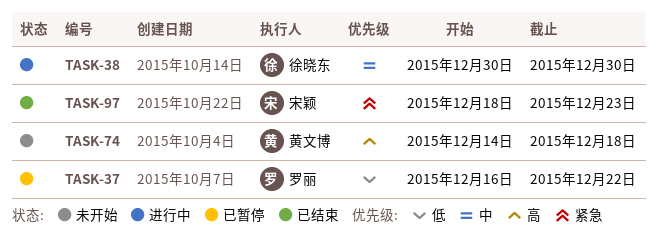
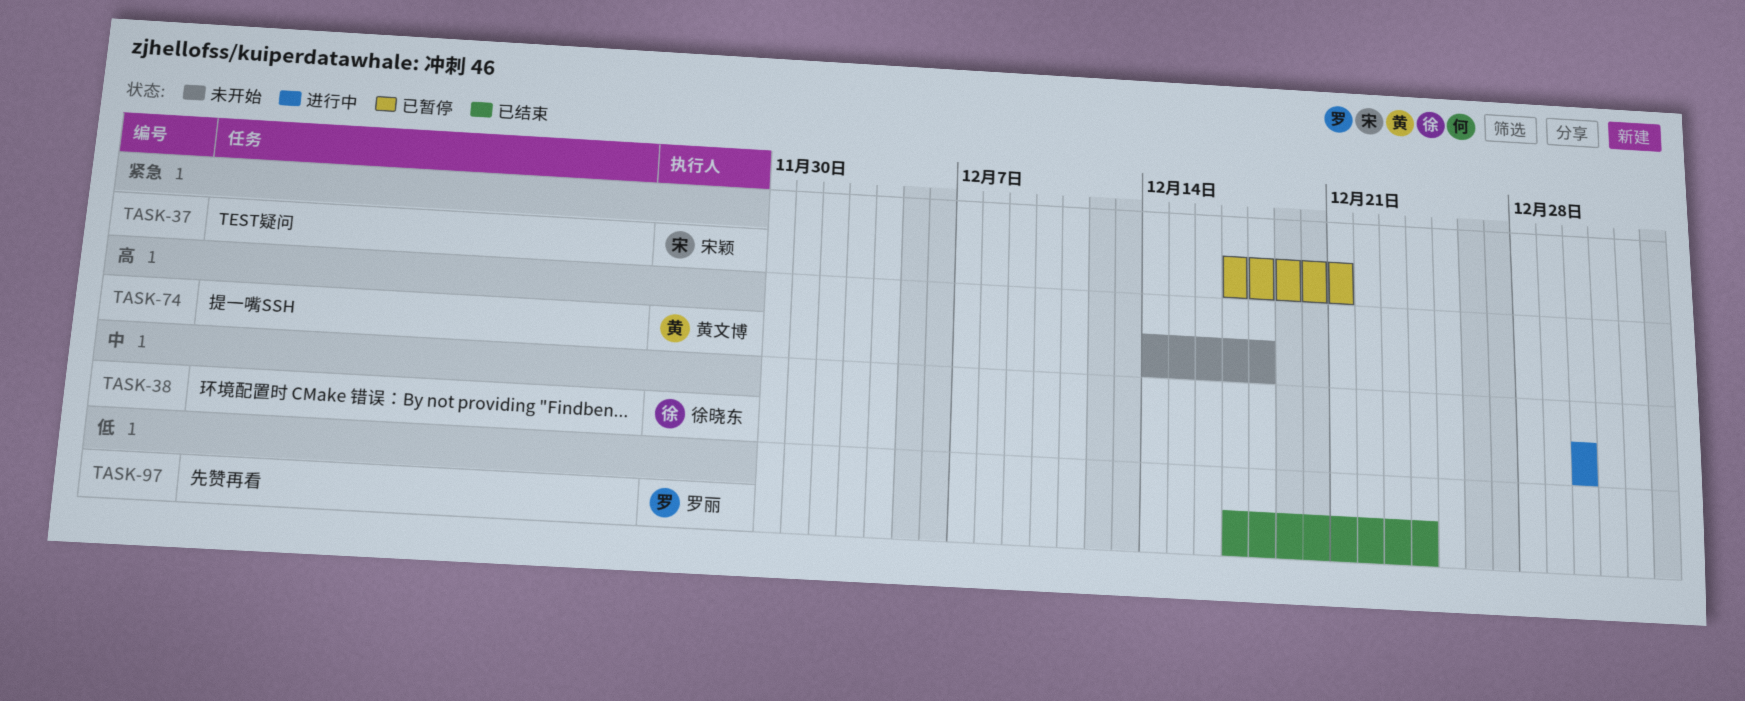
TASK-37, owner: 罗丽 -> 宋颖
TASK-37, priority: 低 -> 紧急
TASK-37, start: Dec 16 -> Dec 17
TASK-37, due: Dec 22 -> Dec 21
TASK-97, owner: 宋颖 -> 罗丽
TASK-97, priority: 紧急 -> 低
TASK-97, start: Dec 18 -> Dec 17
TASK-97, due: Dec 23 -> Dec 24

